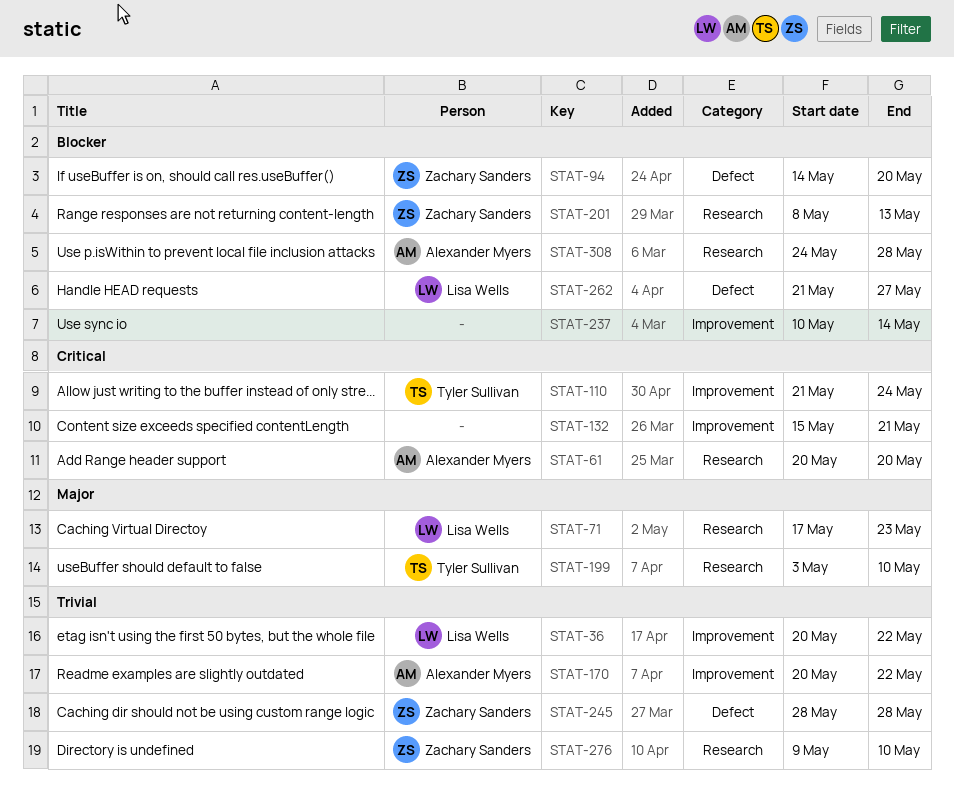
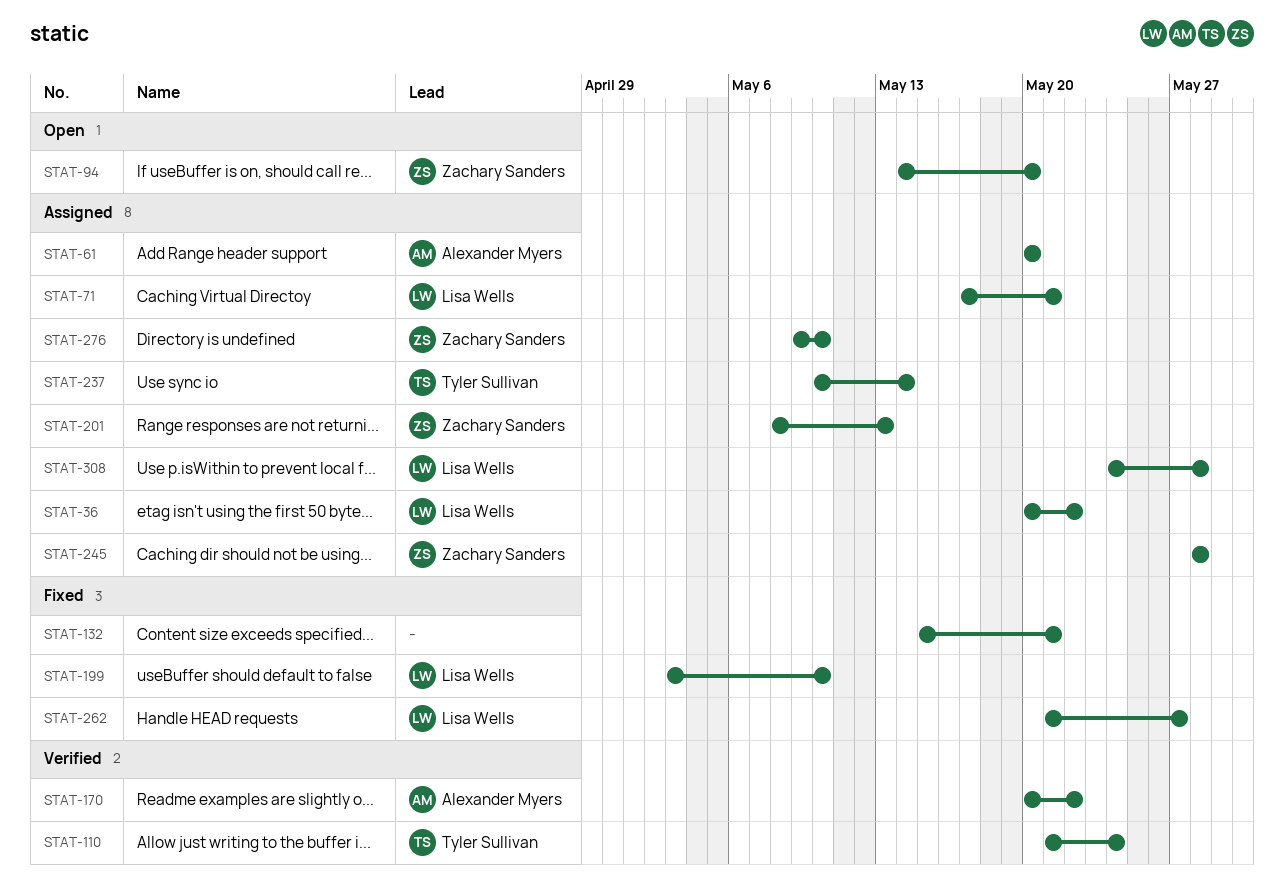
STAT-71, due: May 23 -> May 21
STAT-199, owner: Tyler Sullivan -> Lisa Wells
STAT-237, owner: none -> Tyler Sullivan
STAT-308, owner: Alexander Myers -> Lisa Wells

